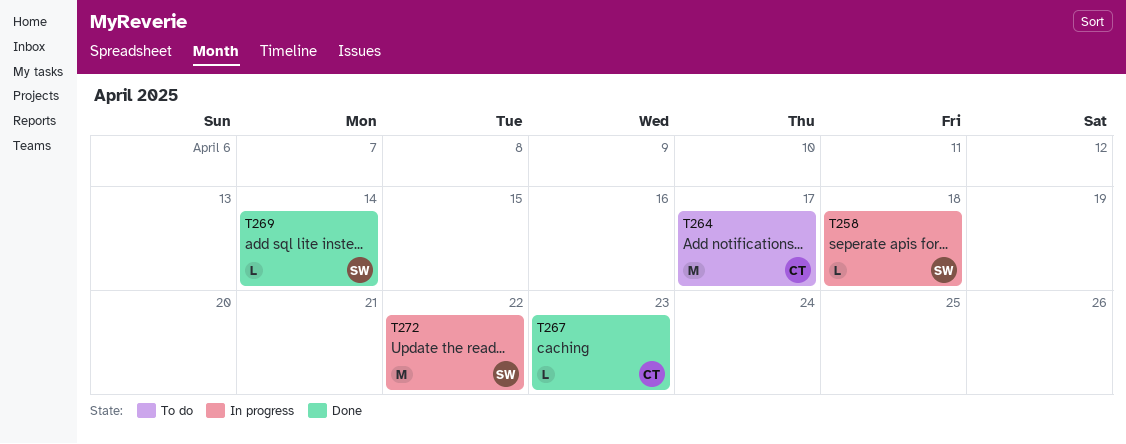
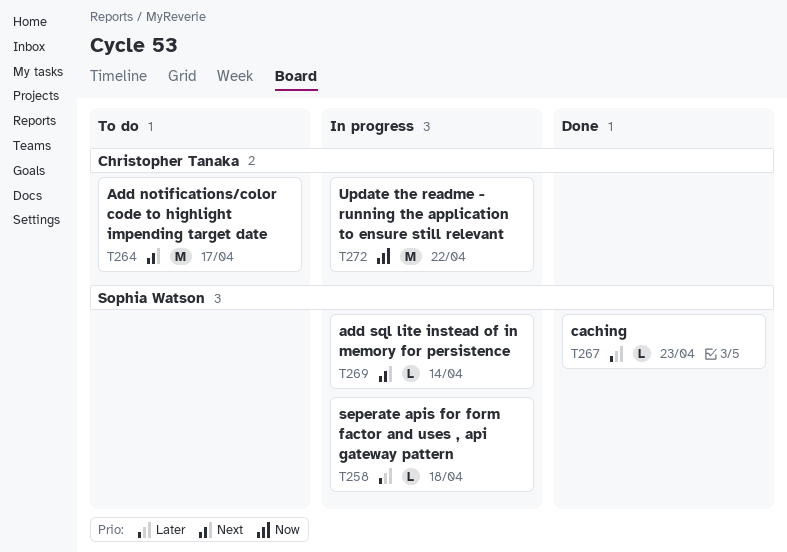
T267, owner: Christopher Tanaka -> Sophia Watson
T269, status: Done -> In progress
T272, owner: Sophia Watson -> Christopher Tanaka

